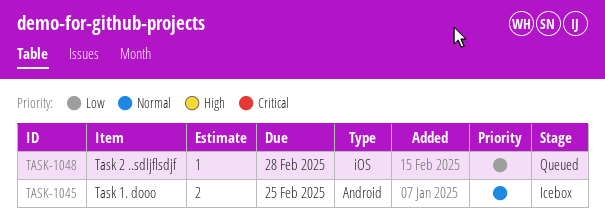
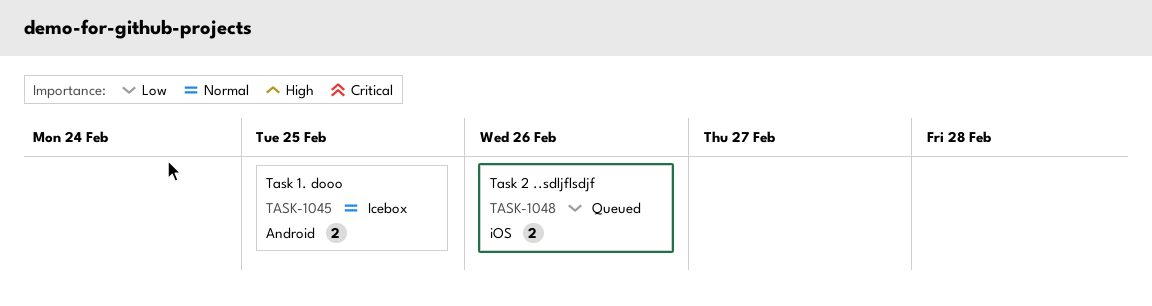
TASK-1048, estimate: 1 -> 2
TASK-1048, due: Feb 28 -> Feb 26

